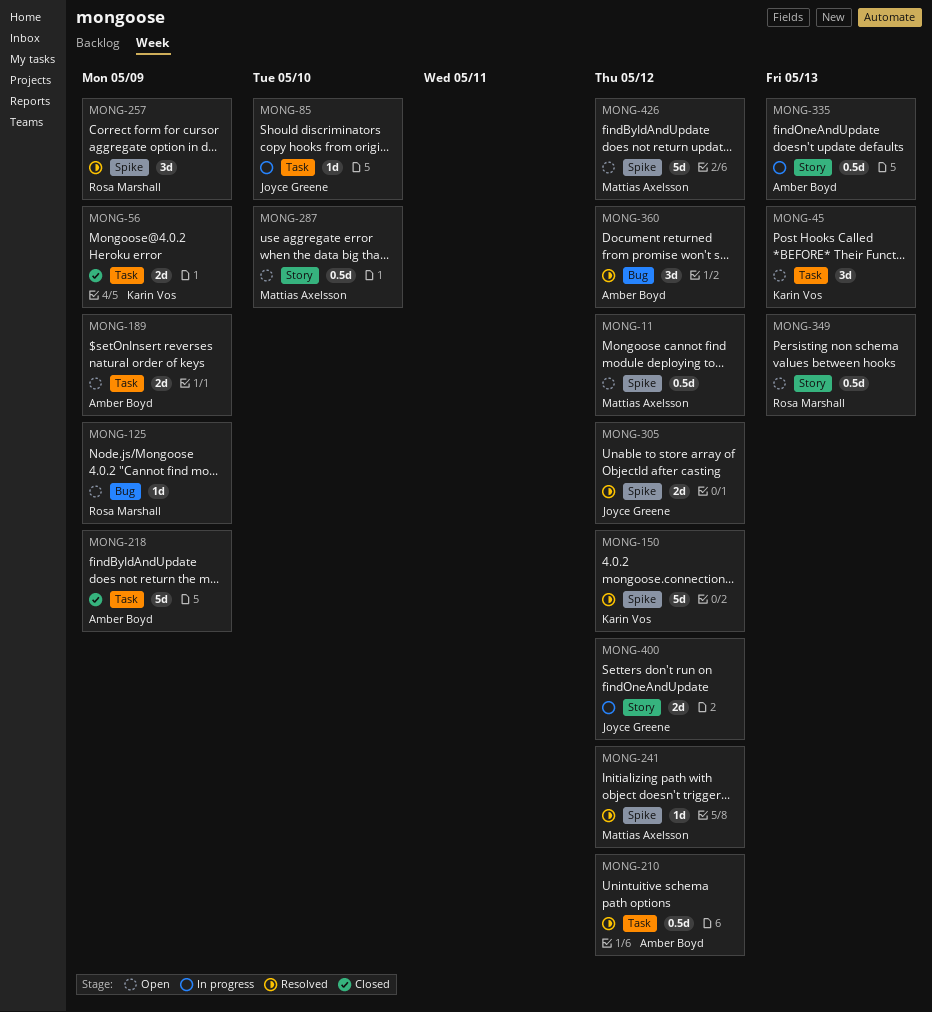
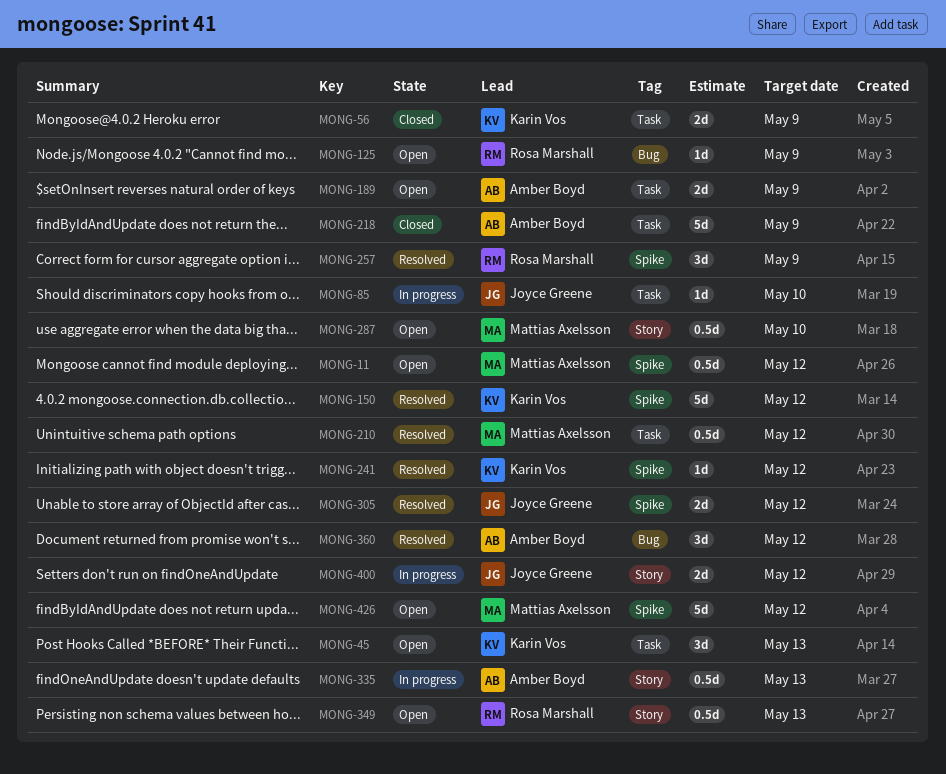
MONG-210, owner: Amber Boyd -> Mattias Axelsson
MONG-241, owner: Mattias Axelsson -> Karin Vos

